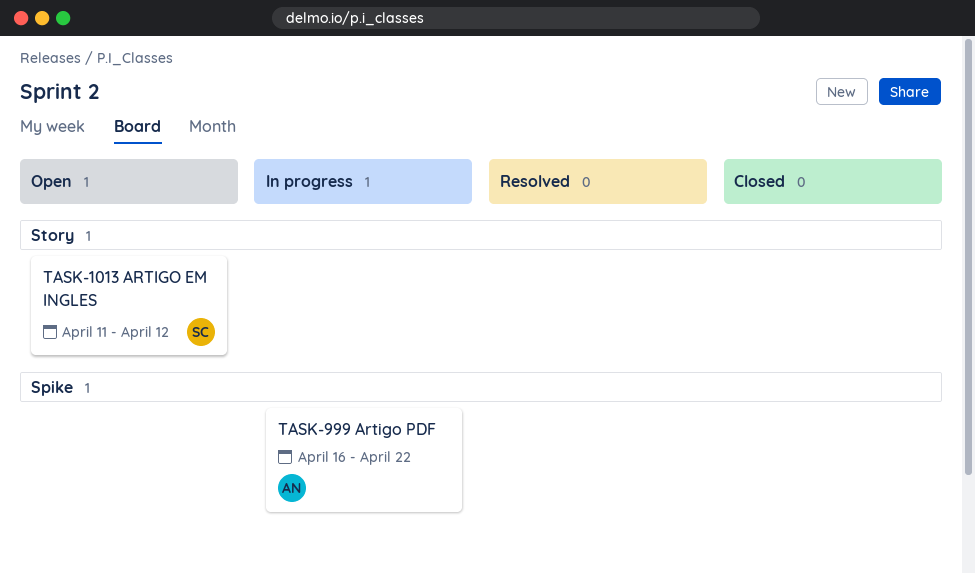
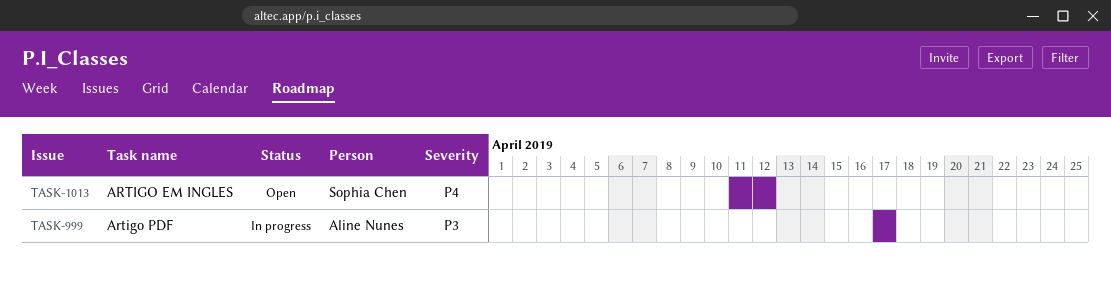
TASK-999, start: Apr 16 -> Apr 17
TASK-999, due: Apr 22 -> Apr 17

